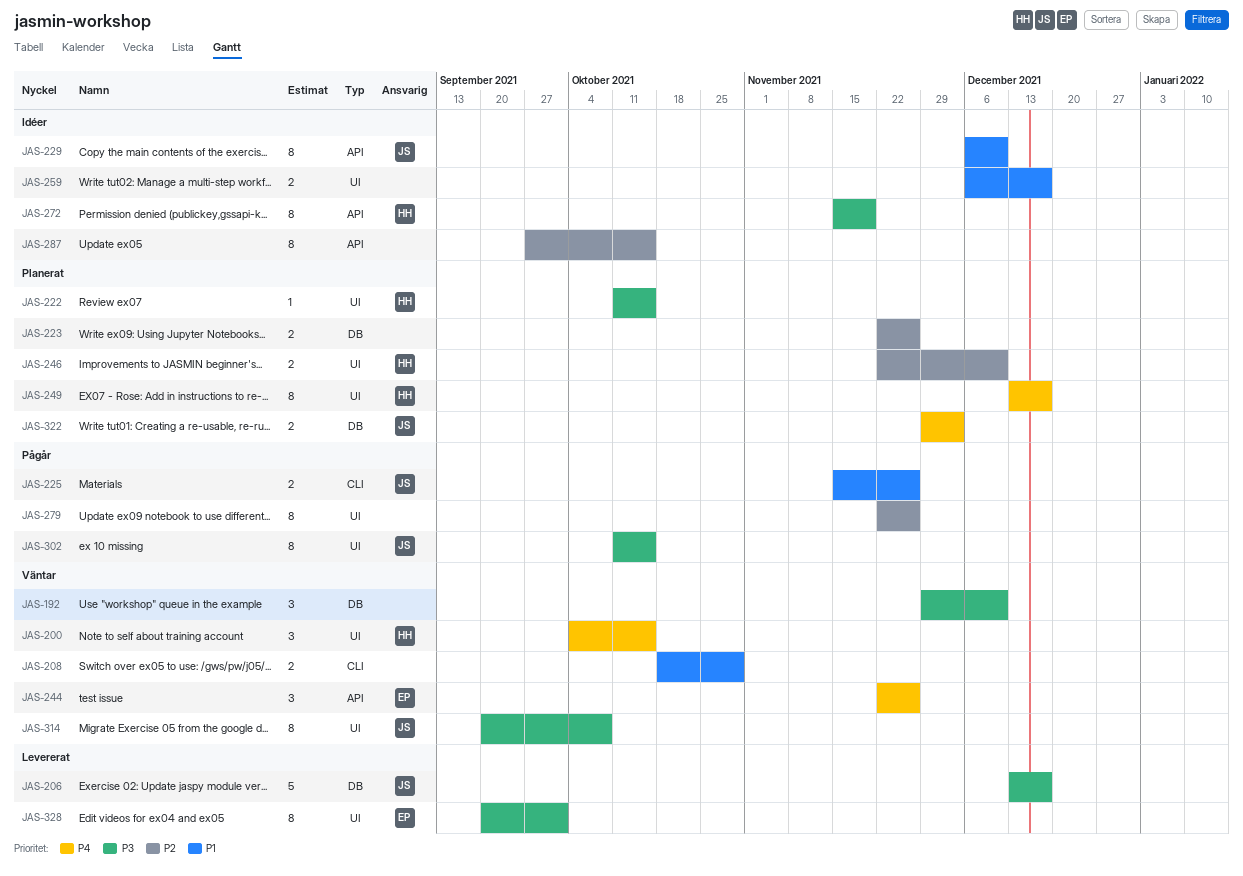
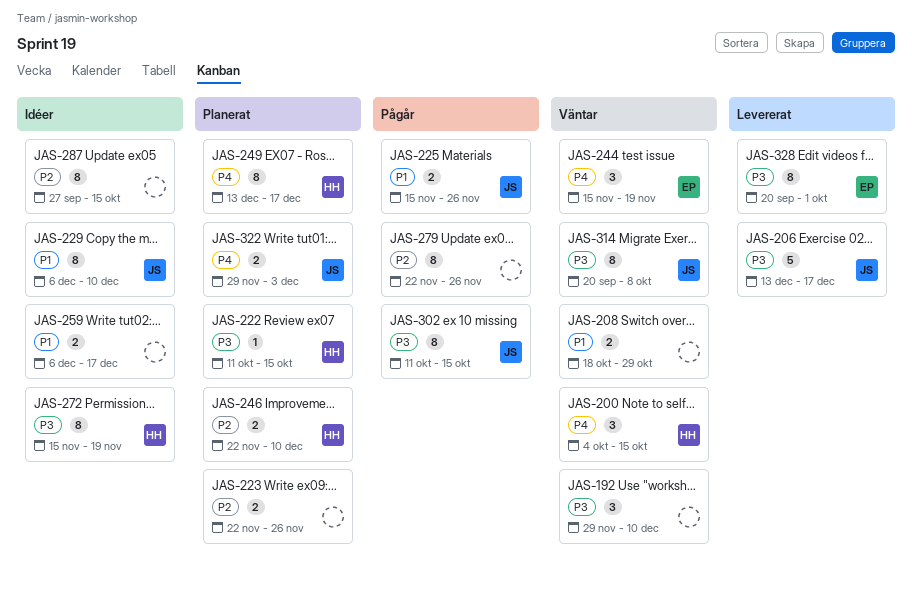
JAS-244, start: Nov 22 -> Nov 15
JAS-244, due: Nov 26 -> Nov 19

